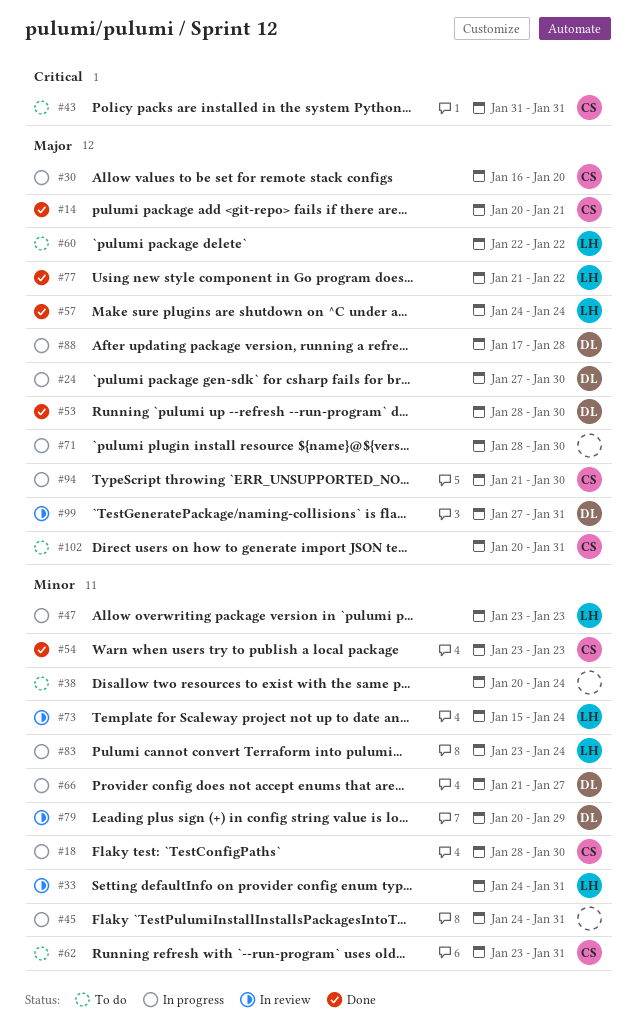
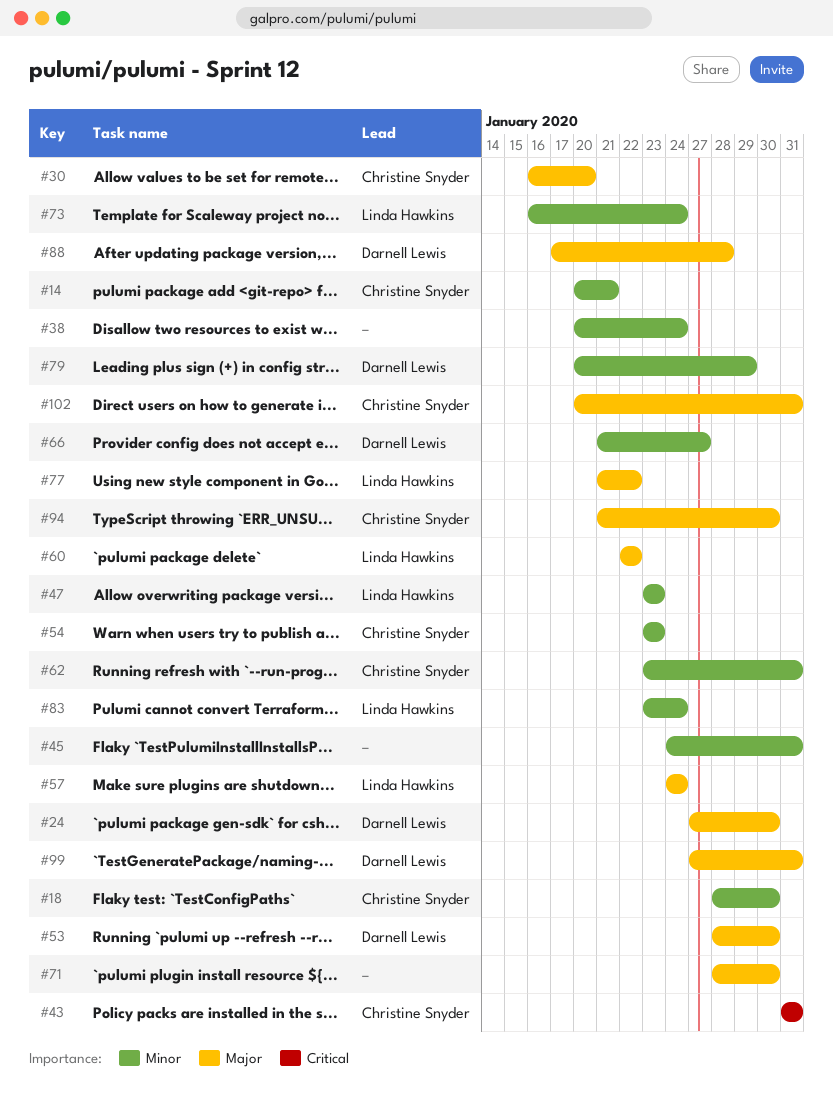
#14, priority: Major -> Minor
#33: present -> none
#73, start: Jan 15 -> Jan 16

